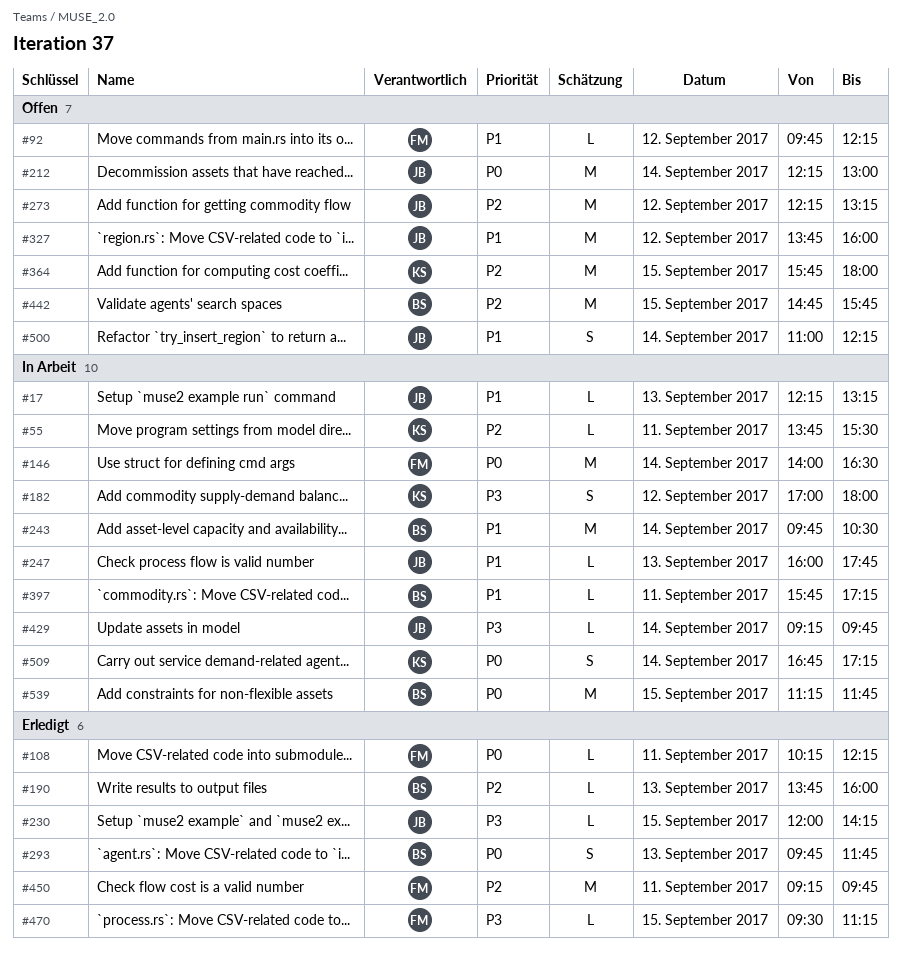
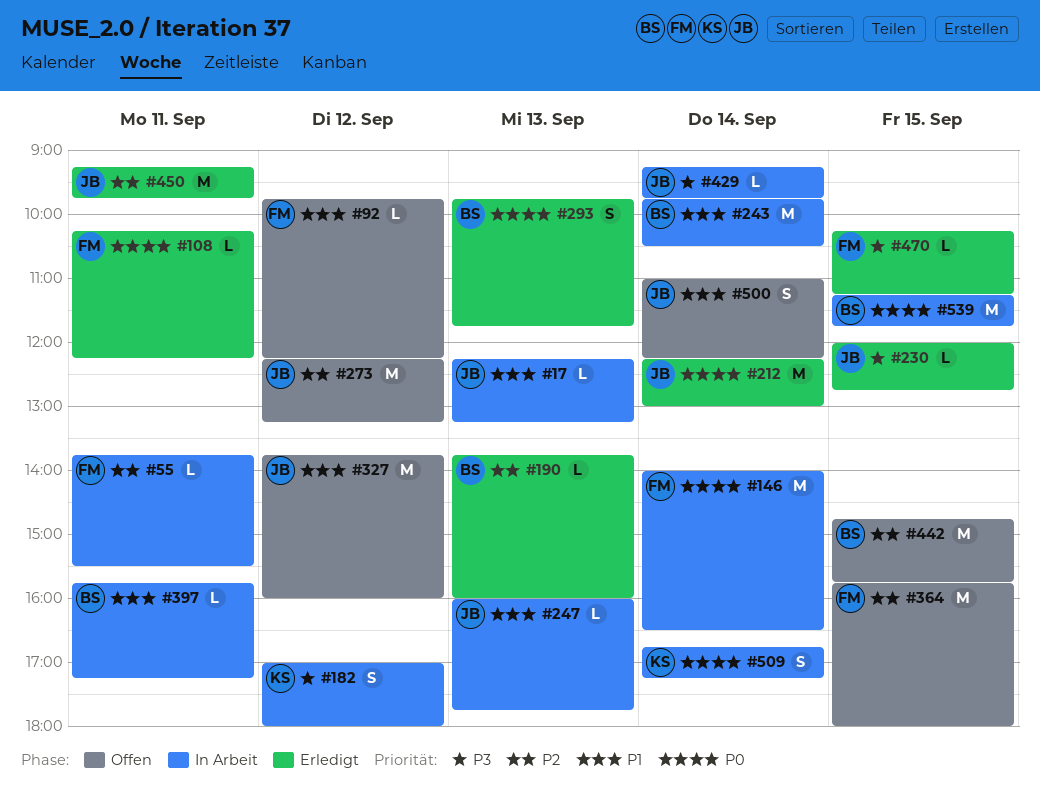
#55, owner: KS -> FM
#212, status: Offen -> Erledigt
#230, ends: 14:15 -> 12:45
#364, owner: KS -> FM
#450, owner: FM -> JB
#470, begins: 09:30 -> 10:15

